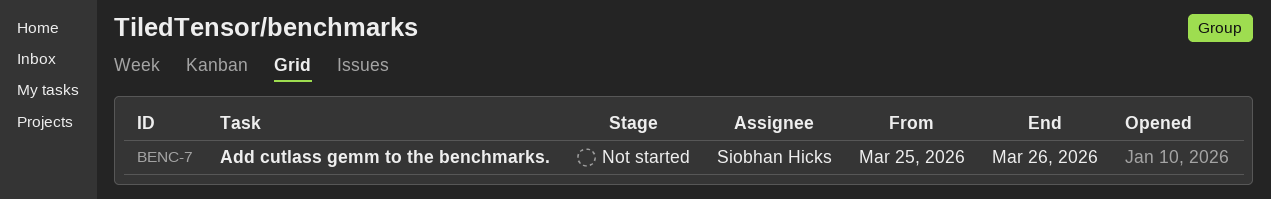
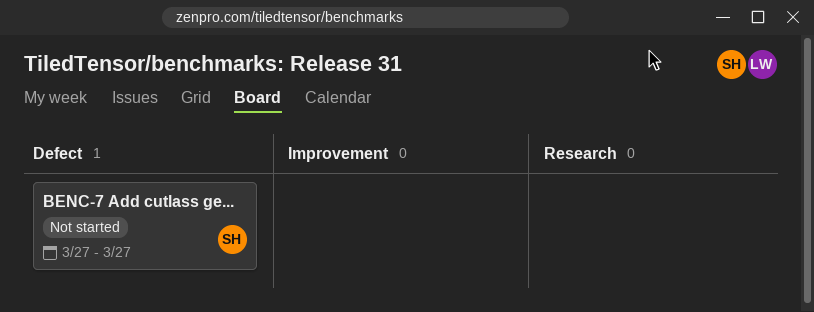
BENC-7, start: Mar 25 -> Mar 27
BENC-7, due: Mar 26 -> Mar 27

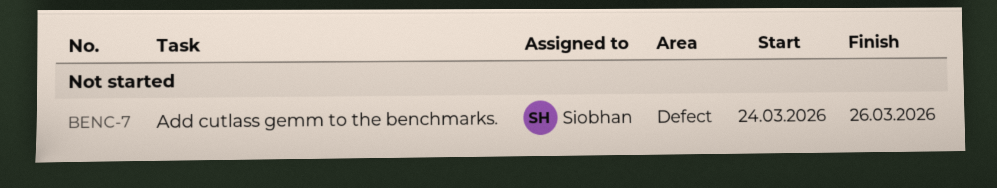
BENC-7, start: Mar 27 -> Mar 24
BENC-7, due: Mar 27 -> Mar 26

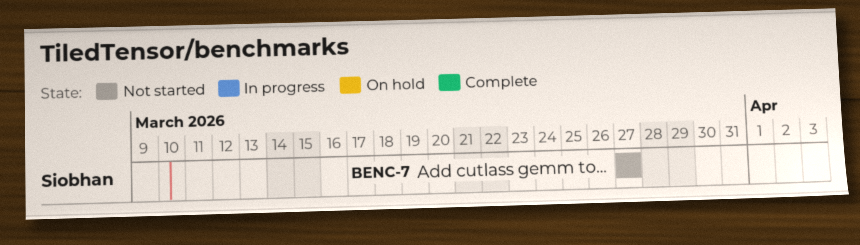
BENC-7, start: Mar 24 -> Mar 27
BENC-7, due: Mar 26 -> Mar 27

